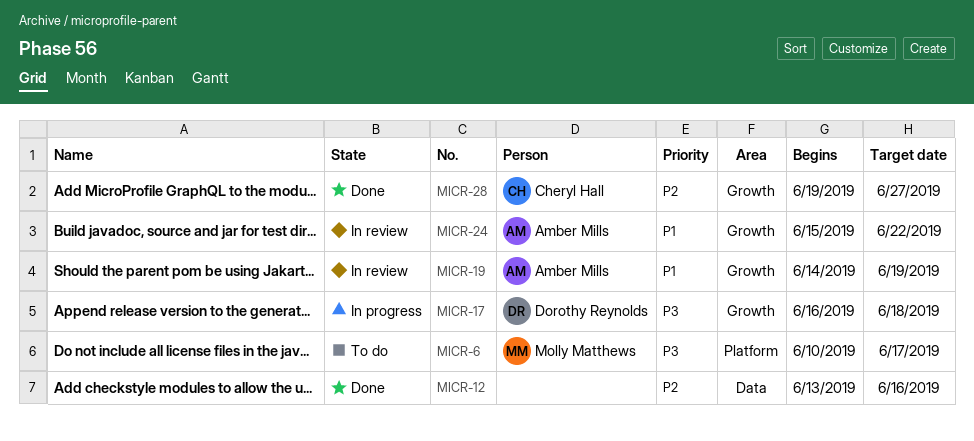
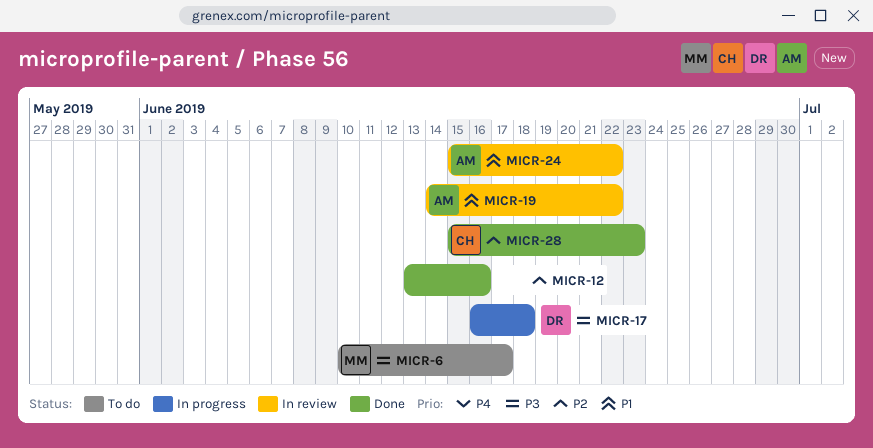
MICR-19, due: Jun 19 -> Jun 22
MICR-28, start: Jun 19 -> Jun 15
MICR-28, due: Jun 27 -> Jun 23

